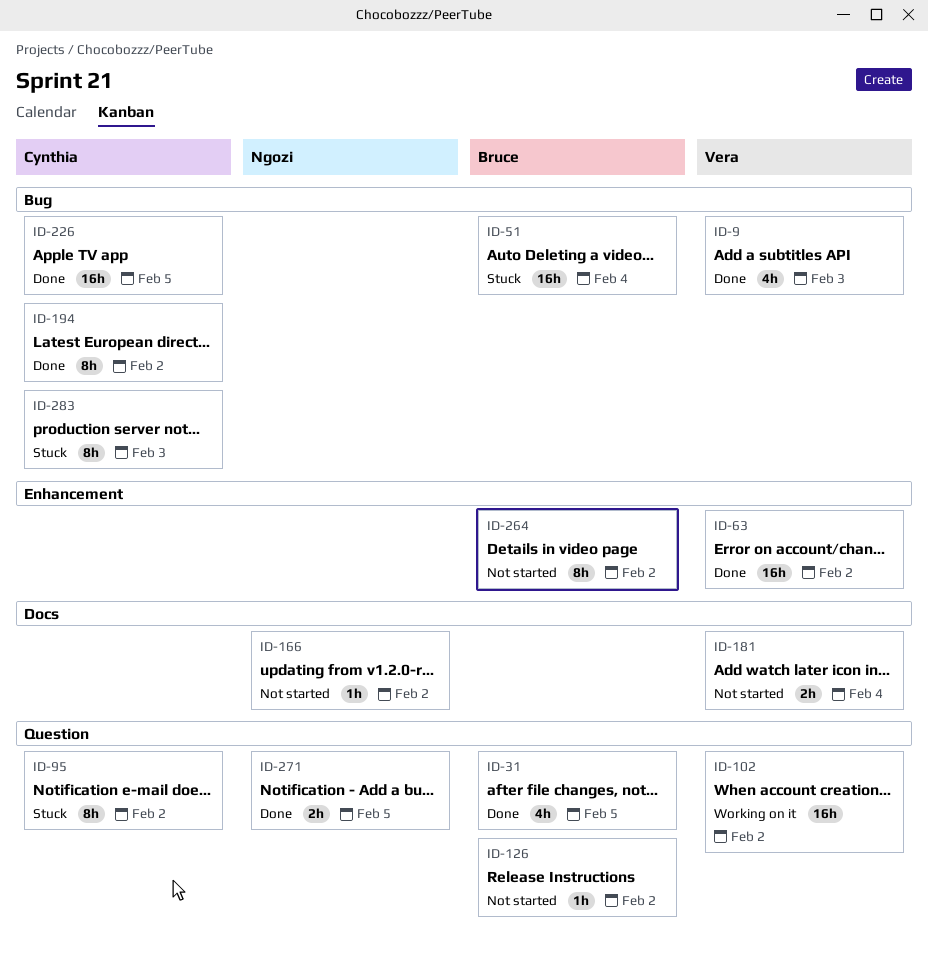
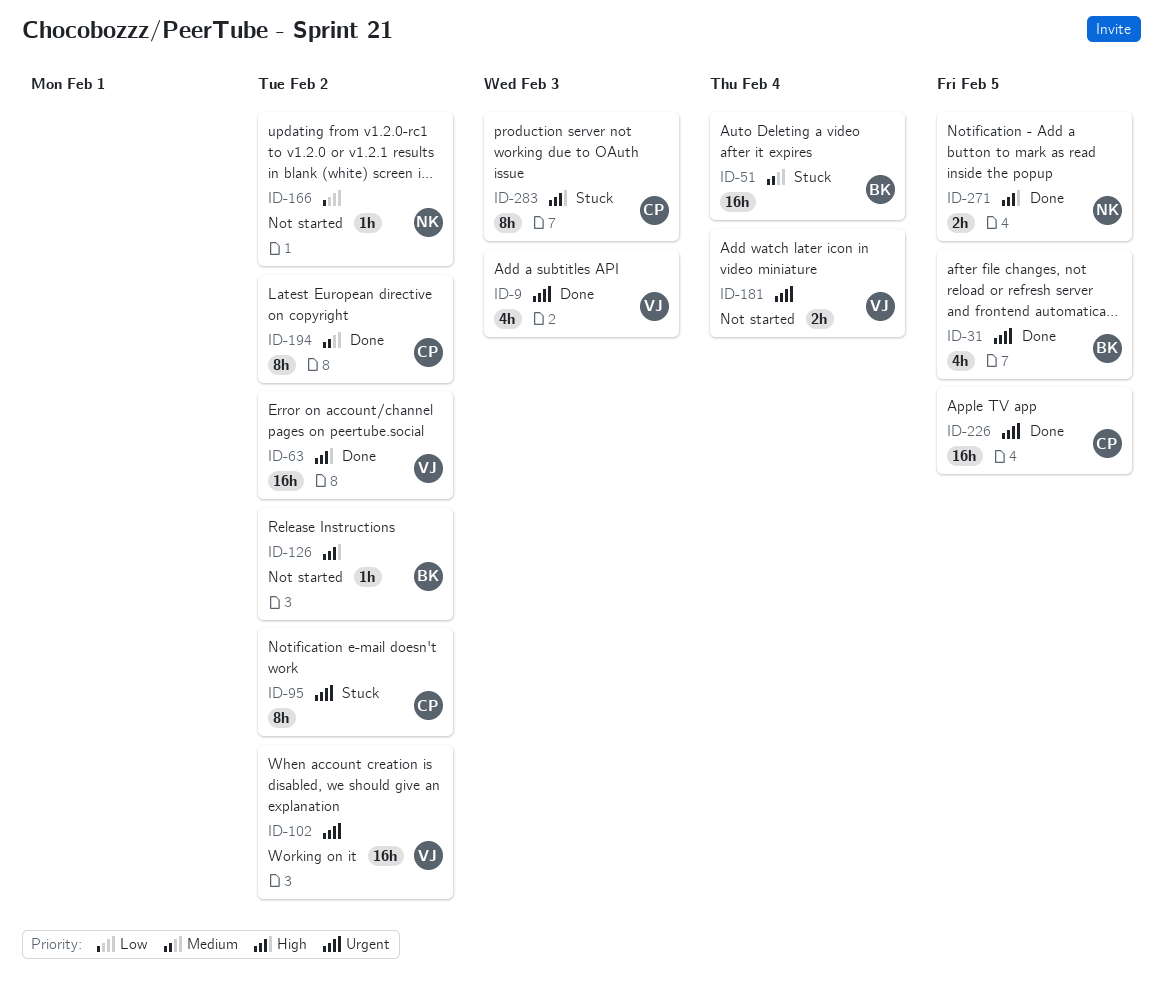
ID-264: present -> none

